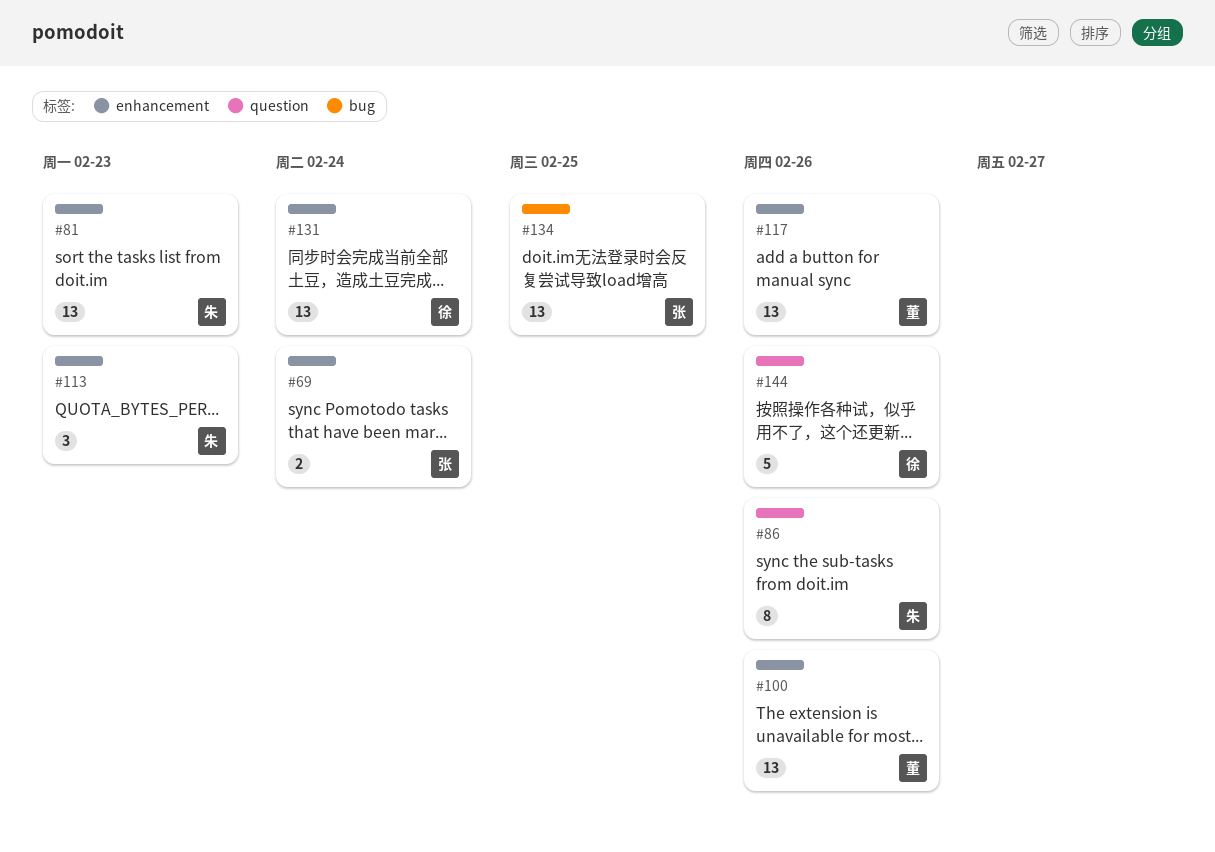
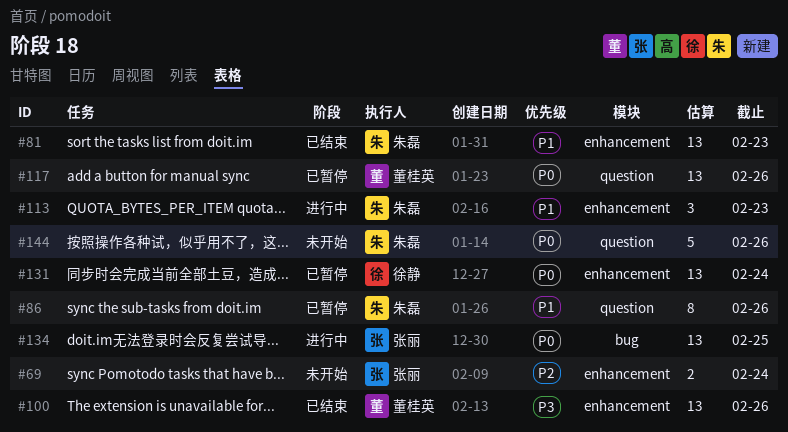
#117, label: enhancement -> question
#144, owner: 徐静 -> 朱磊

